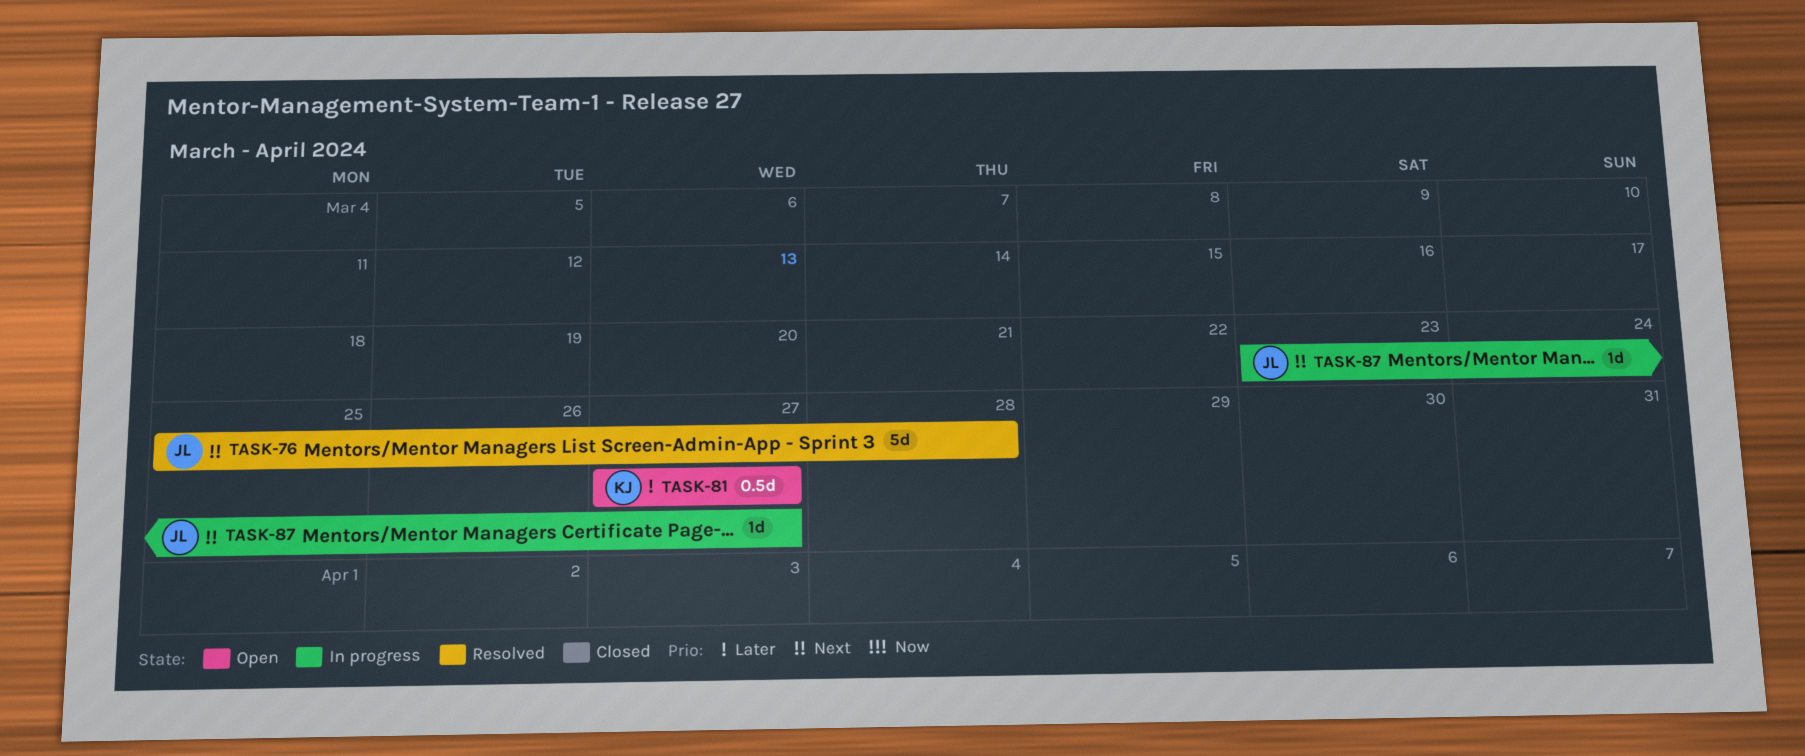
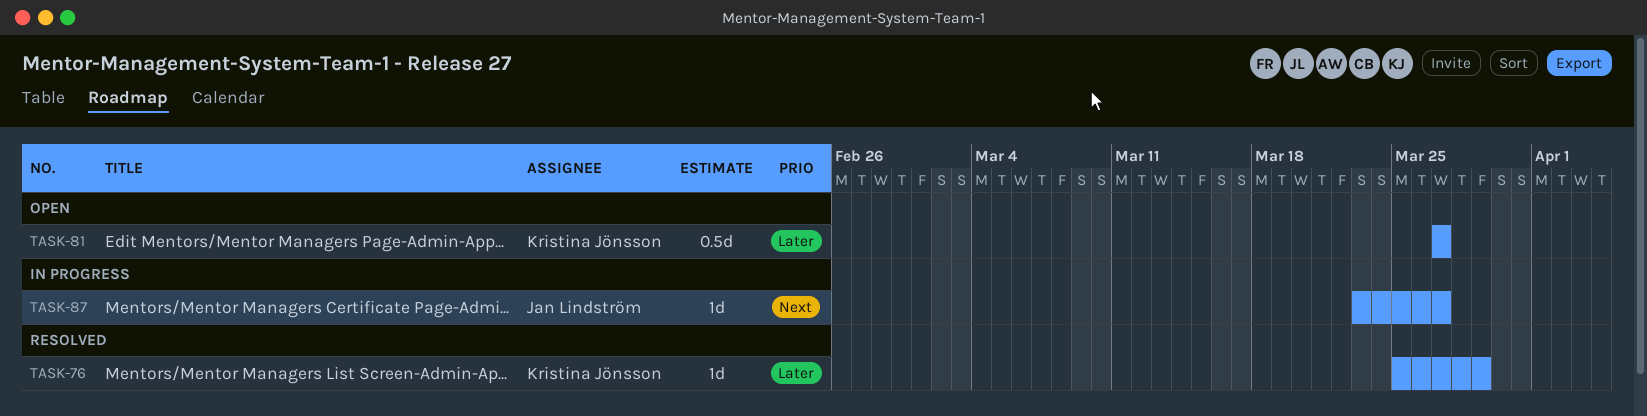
TASK-76, owner: Jan Lindström -> Kristina Jönsson
TASK-76, priority: Next -> Later
TASK-76, estimate: 5d -> 1d
TASK-76, due: Mar 28 -> Mar 29

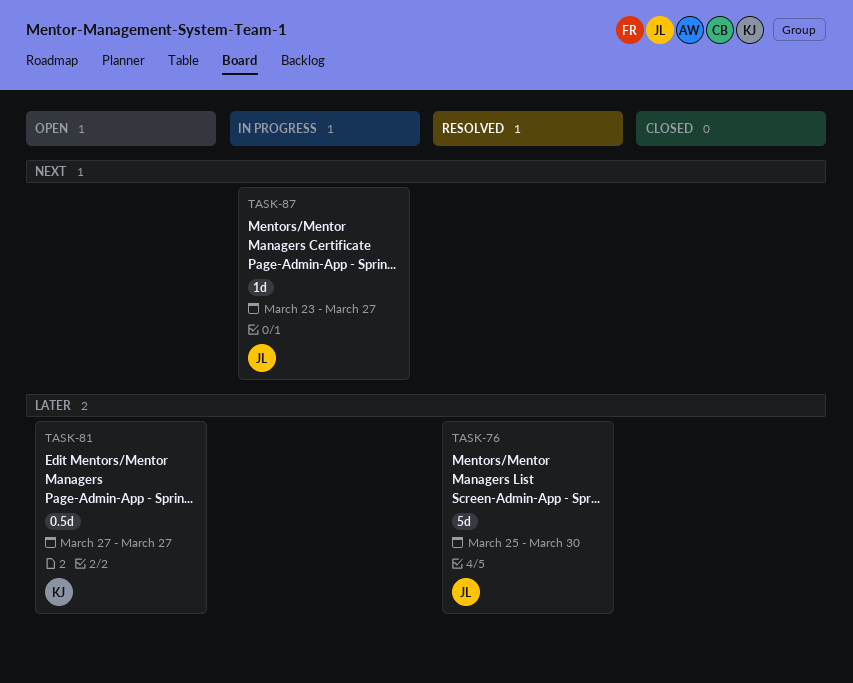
TASK-76, owner: Kristina Jönsson -> Jan Lindström
TASK-76, estimate: 1d -> 5d
TASK-76, due: Mar 29 -> Mar 30

